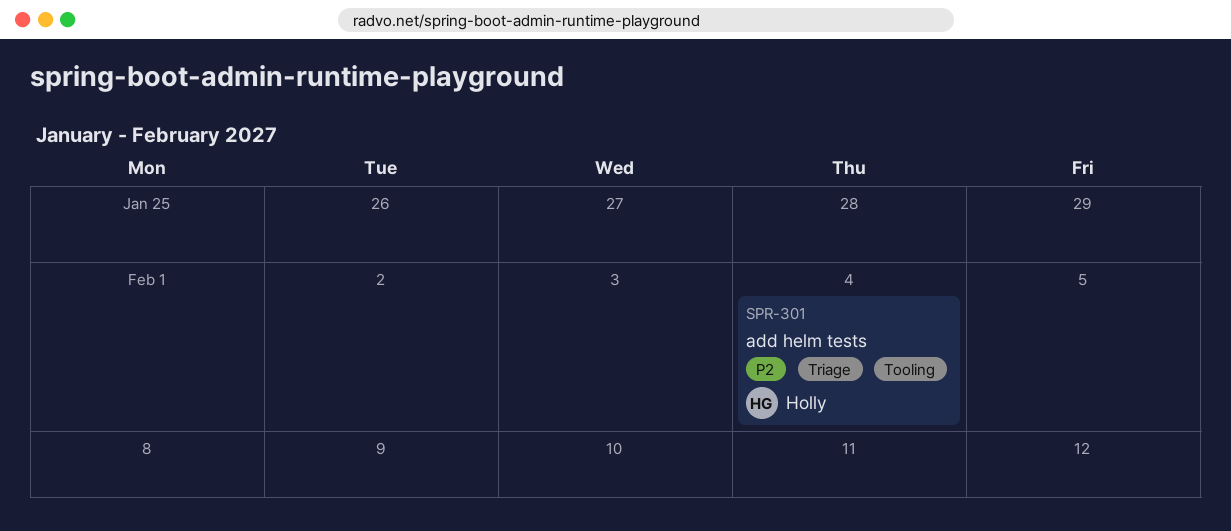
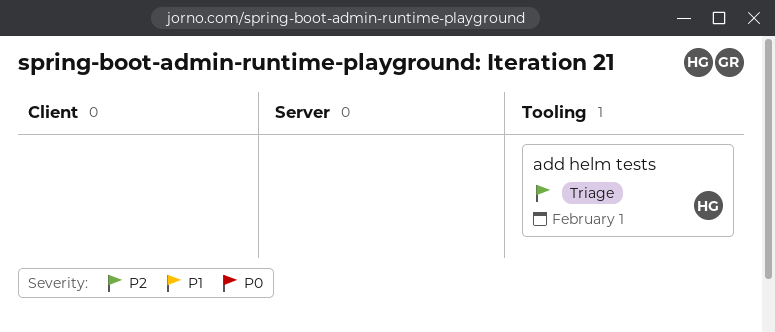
add helm tests, due: Feb 4 -> Feb 1

